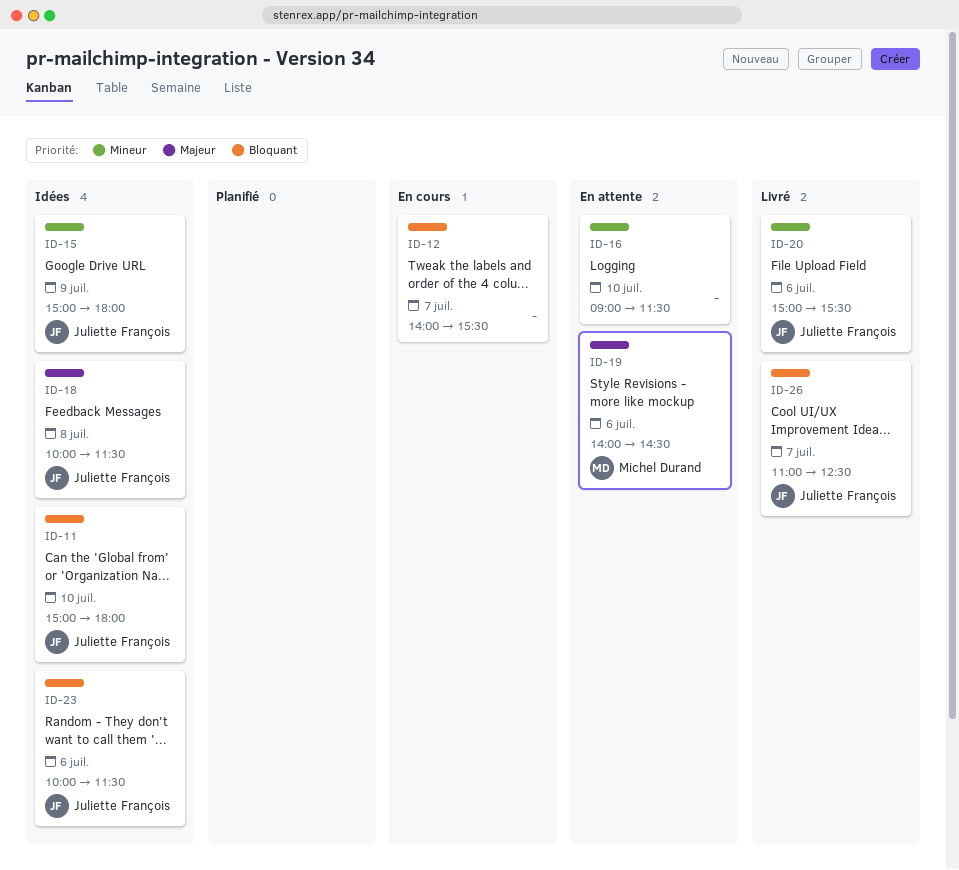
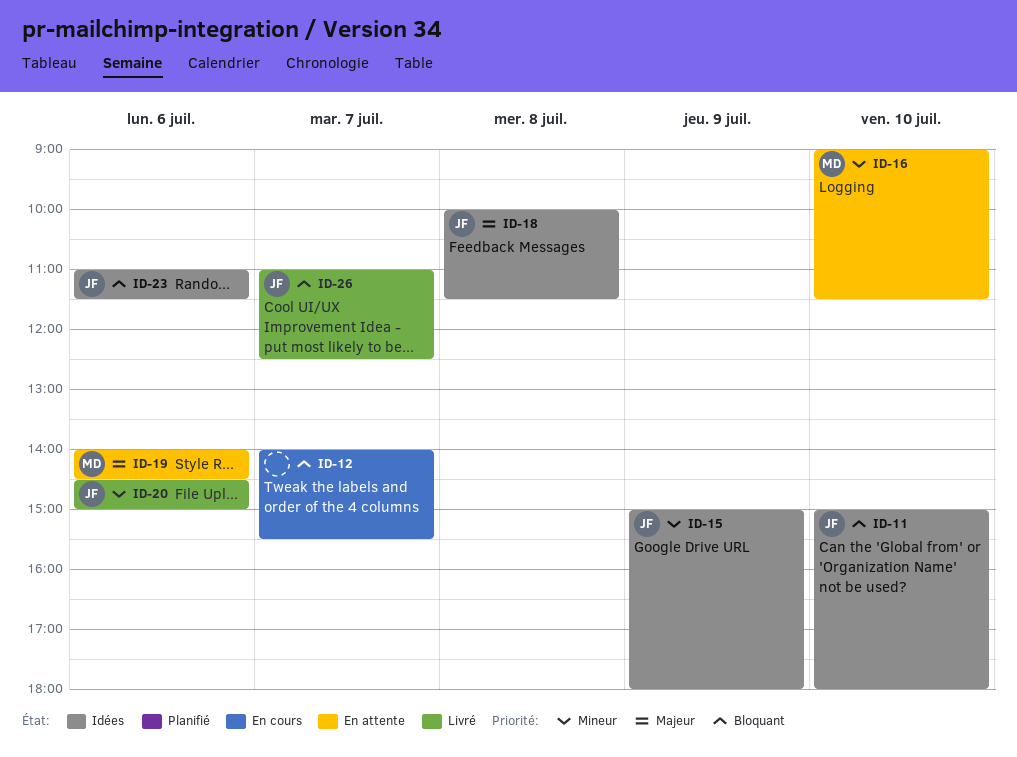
ID-16, owner: none -> Michel Durand
ID-20, begins: 15:00 -> 14:30
ID-20, ends: 15:30 -> 15:00
ID-23, begins: 10:00 -> 11:00

